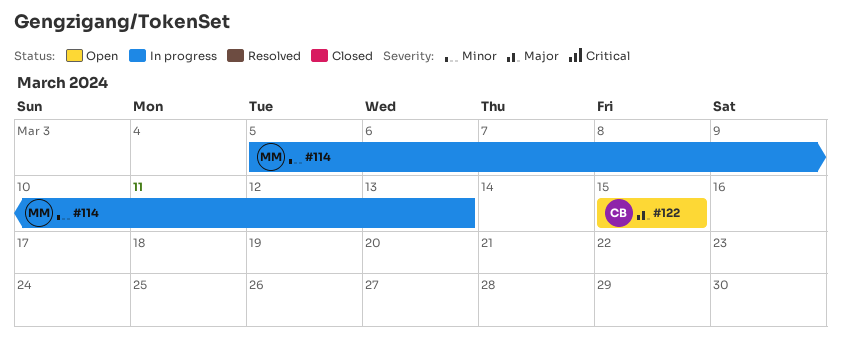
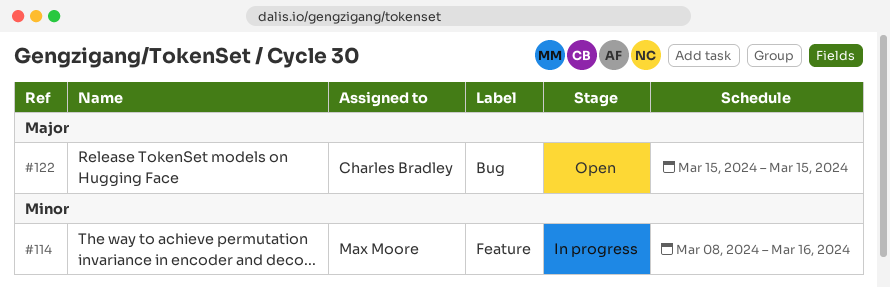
#114, start: Mar 5 -> Mar 8
#114, due: Mar 13 -> Mar 16

